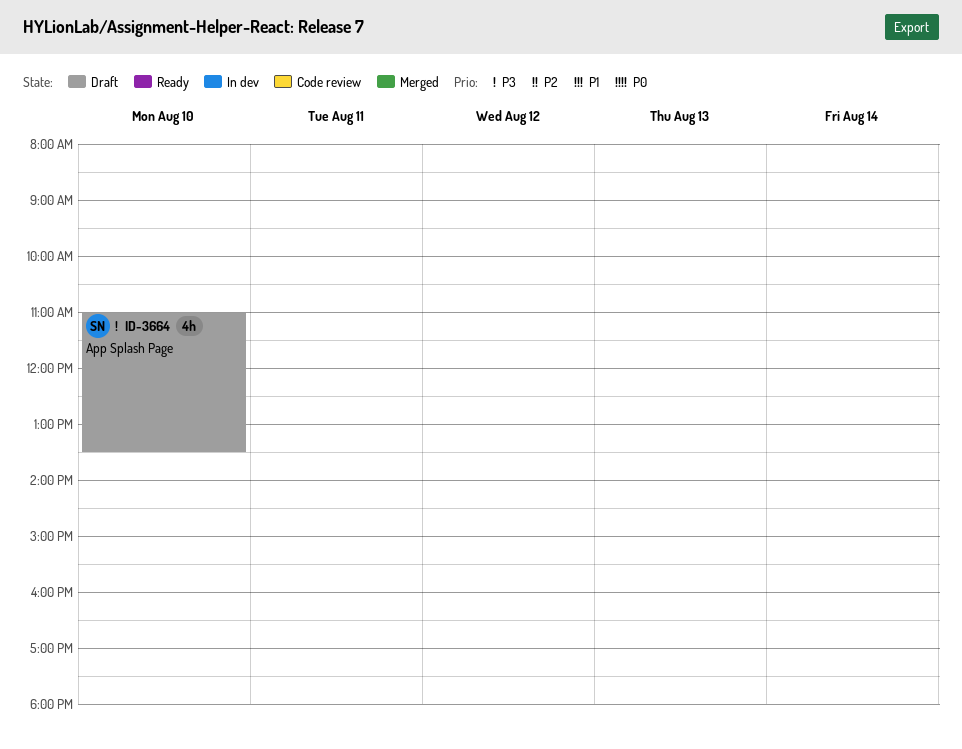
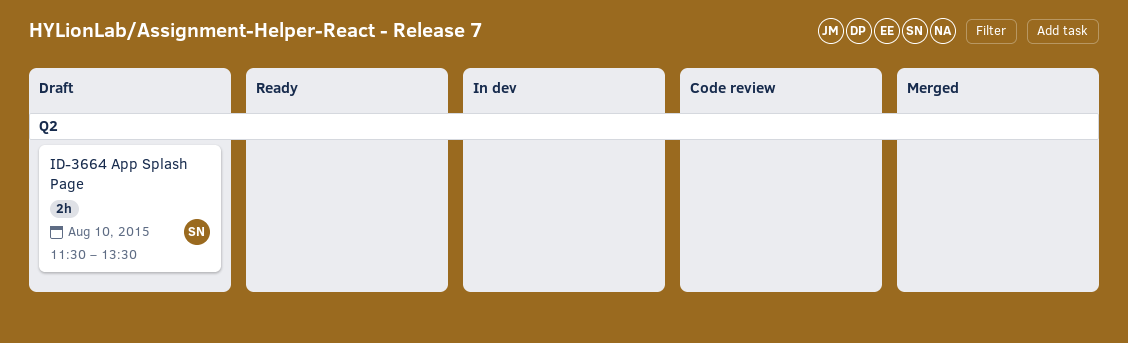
ID-3664, estimate: 4h -> 2h
ID-3664, begins: 11:00 -> 11:30

